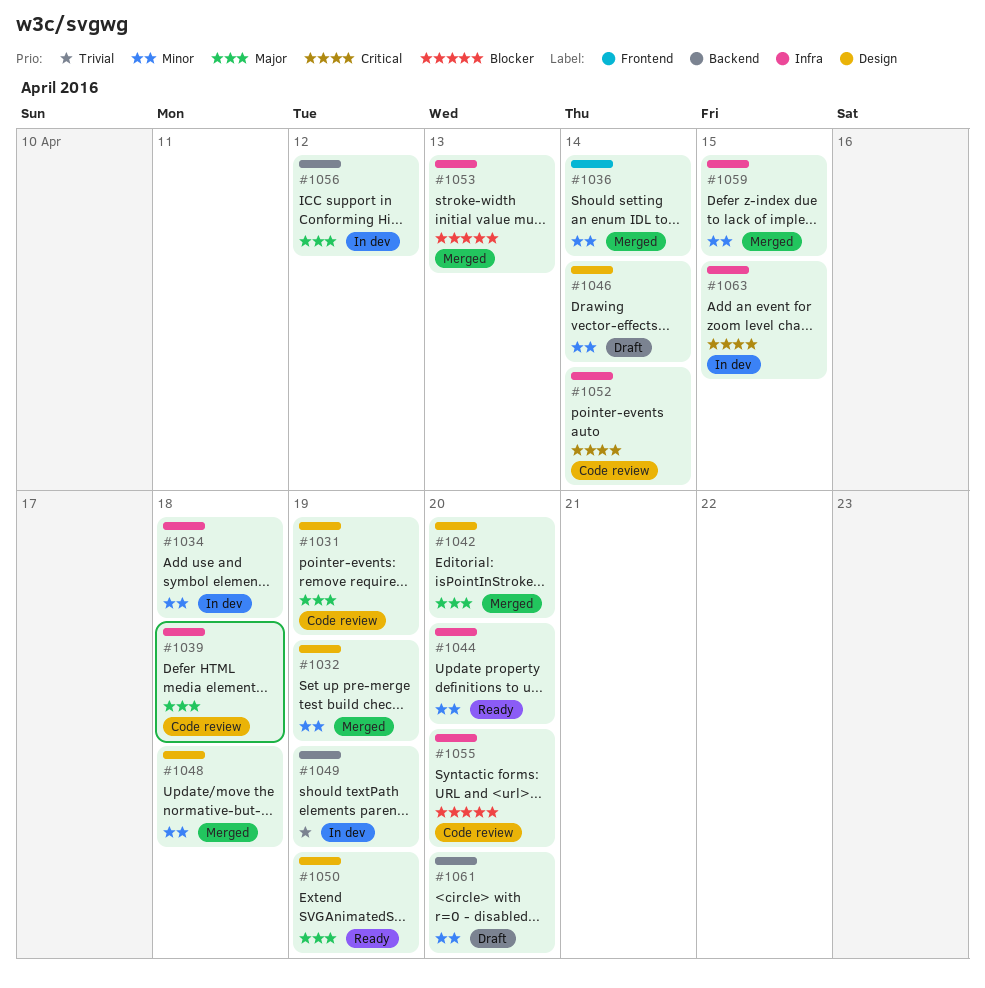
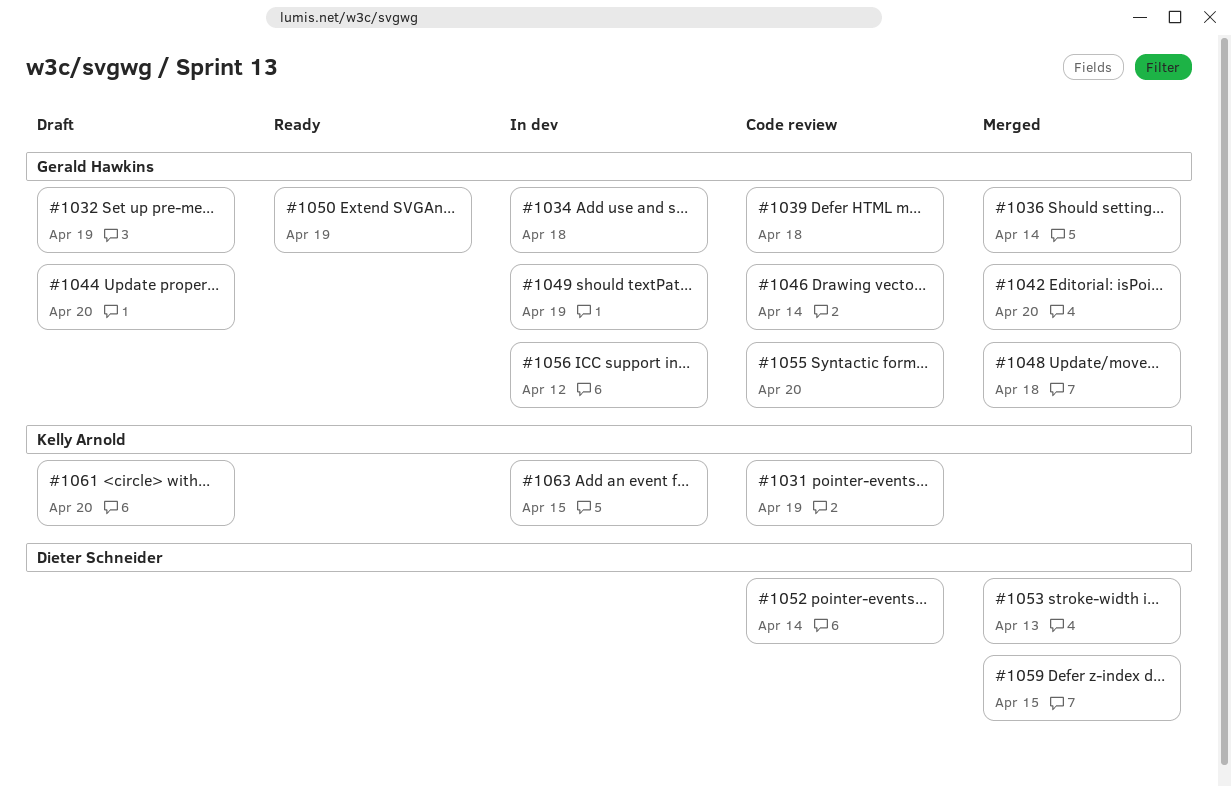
#1032, status: Merged -> Draft
#1044, status: Ready -> Draft
#1046, status: Draft -> Code review

